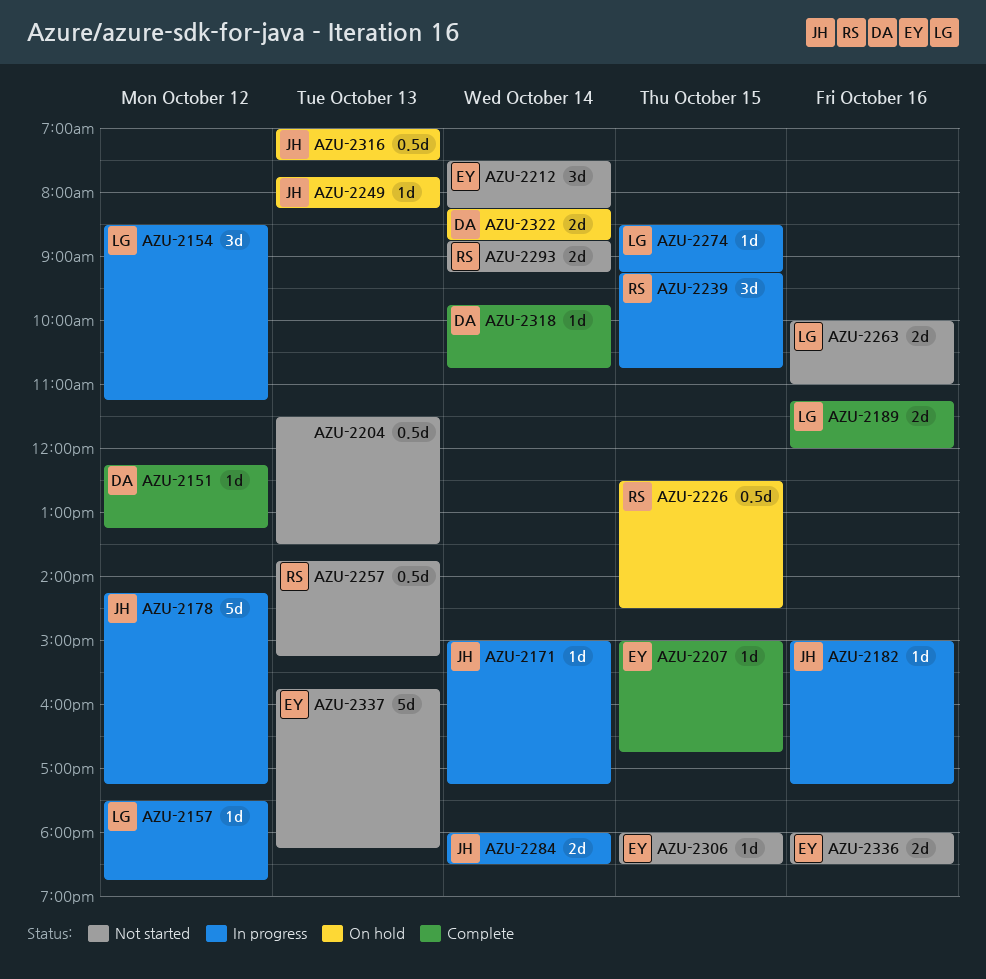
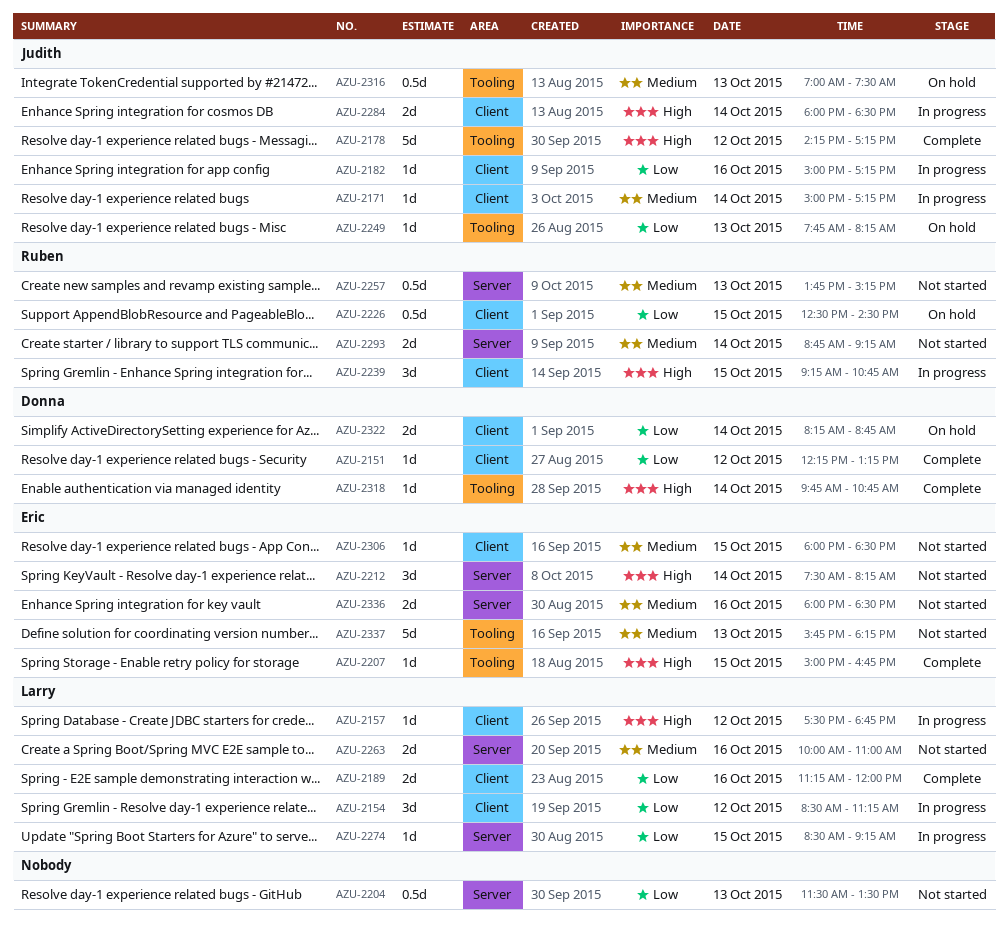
AZU-2178, status: In progress -> Complete

